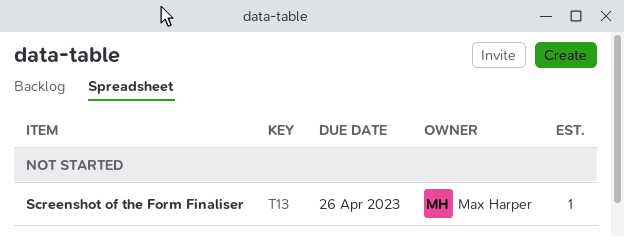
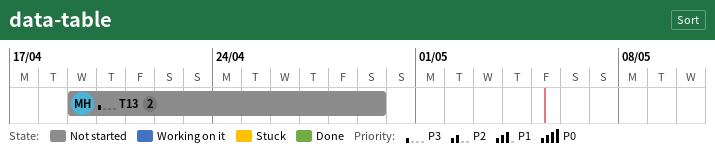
T13, estimate: 1 -> 2
T13, due: Apr 26 -> Apr 29

